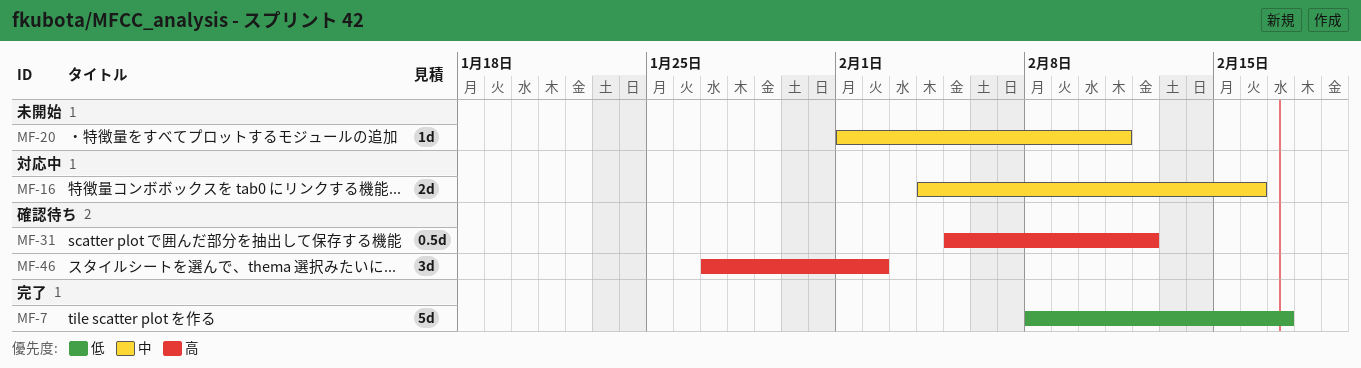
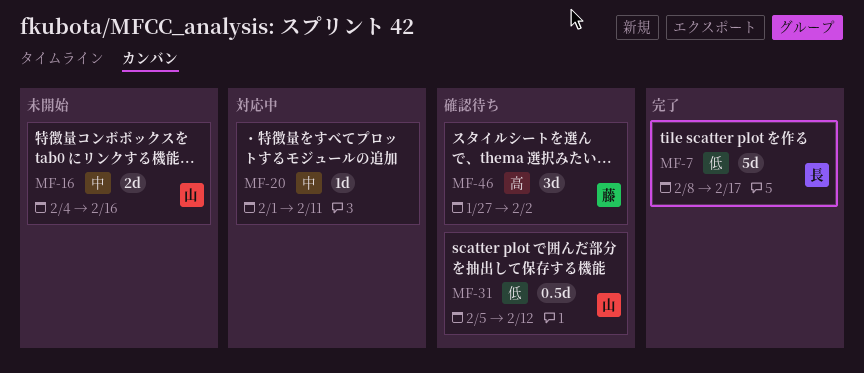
MF-16, status: 対応中 -> 未開始
MF-20, status: 未開始 -> 対応中
MF-31, priority: 高 -> 低

